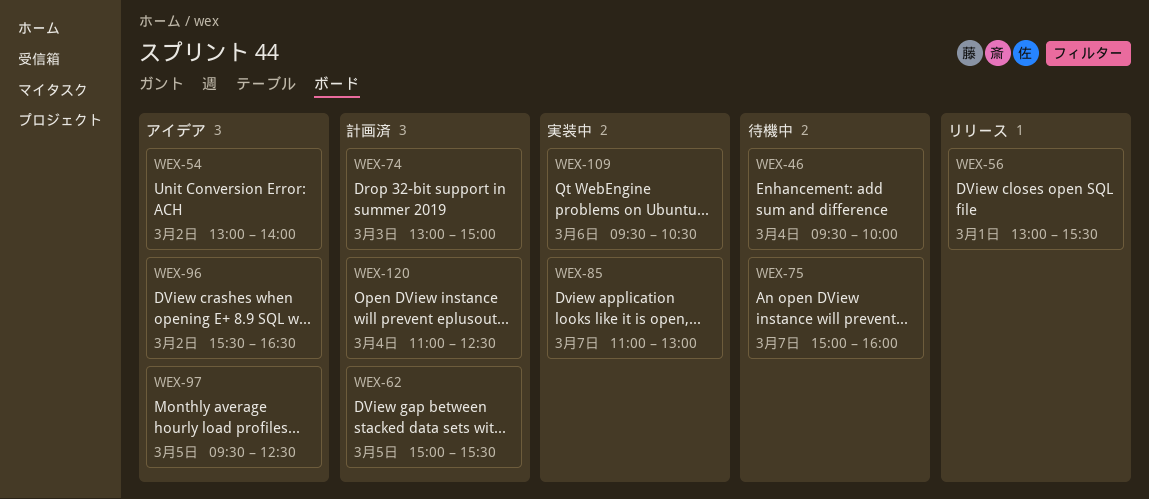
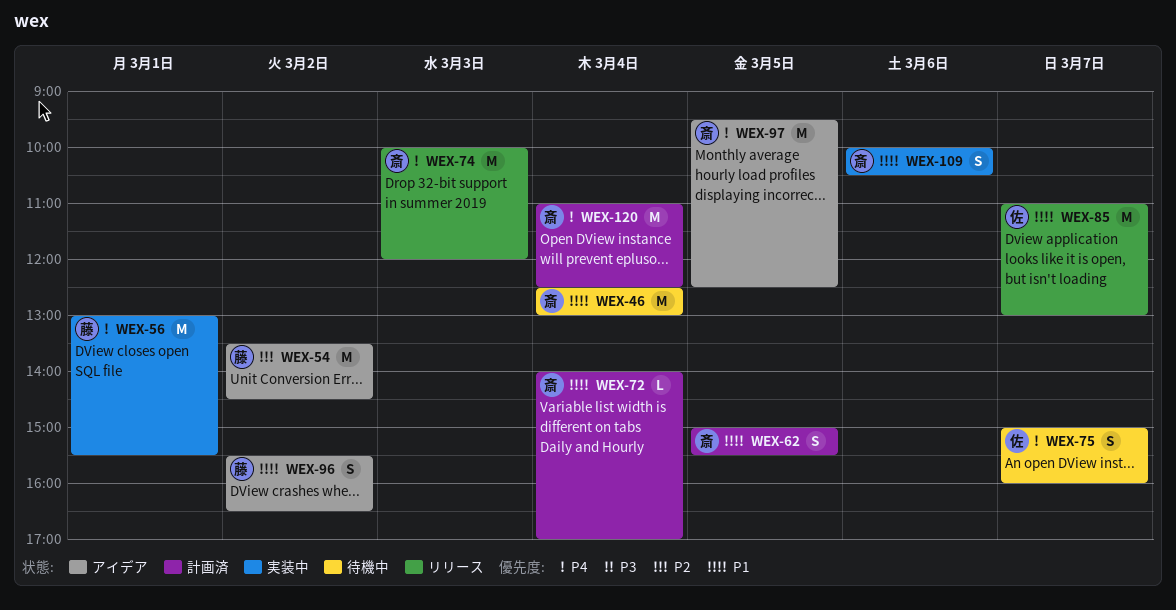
WEX-46, begins: 09:30 -> 12:30
WEX-46, ends: 10:00 -> 13:00
WEX-54, begins: 13:00 -> 13:30
WEX-54, ends: 14:00 -> 14:30
WEX-56, status: リリース -> 実装中
WEX-72: none -> present
WEX-74, status: 計画済 -> リリース
WEX-74, begins: 13:00 -> 10:00
WEX-74, ends: 15:00 -> 12:00
WEX-85, status: 実装中 -> リリース
WEX-109, begins: 09:30 -> 10:00

